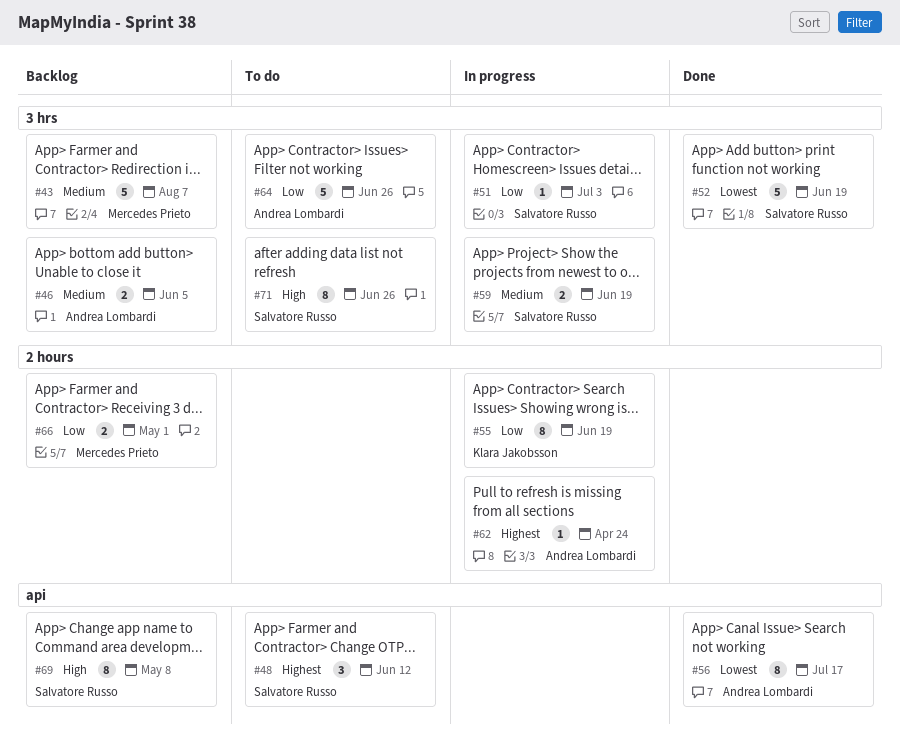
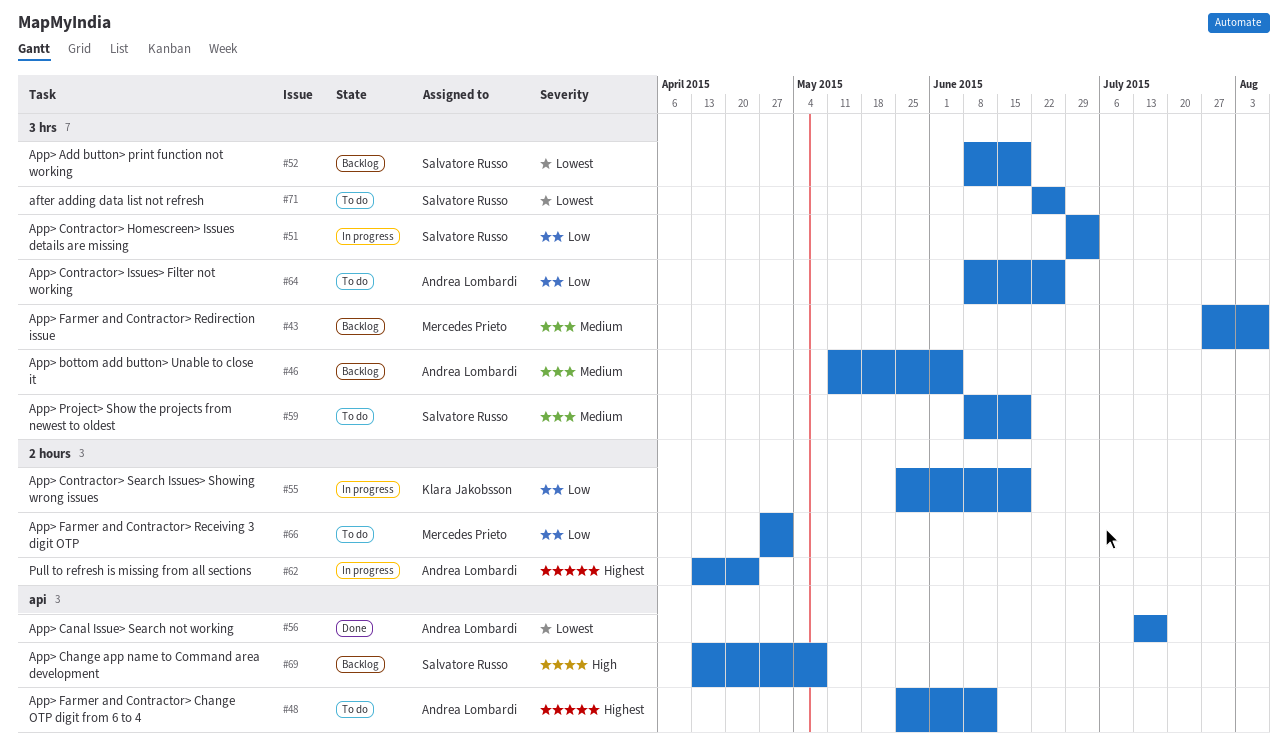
#48, owner: Salvatore Russo -> Andrea Lombardi
#52, status: Done -> Backlog
#59, status: In progress -> To do
#66, status: Backlog -> To do
#71, priority: High -> Lowest

